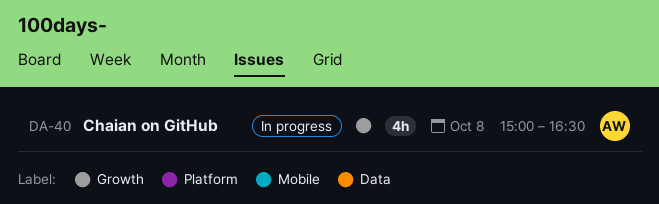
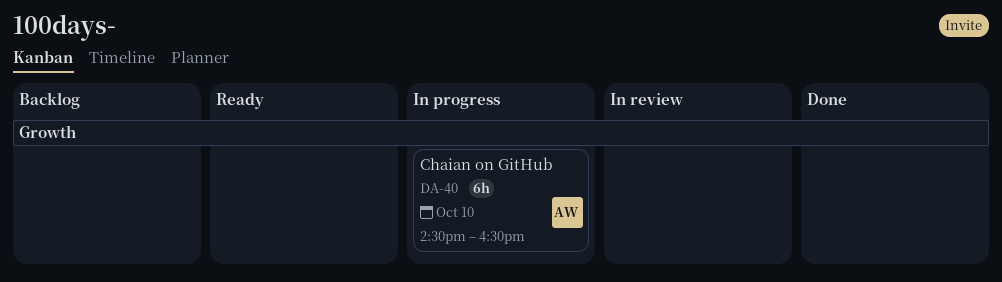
DA-40, estimate: 4h -> 6h
DA-40, day: Oct 8 -> Oct 10
DA-40, begins: 15:00 -> 14:30

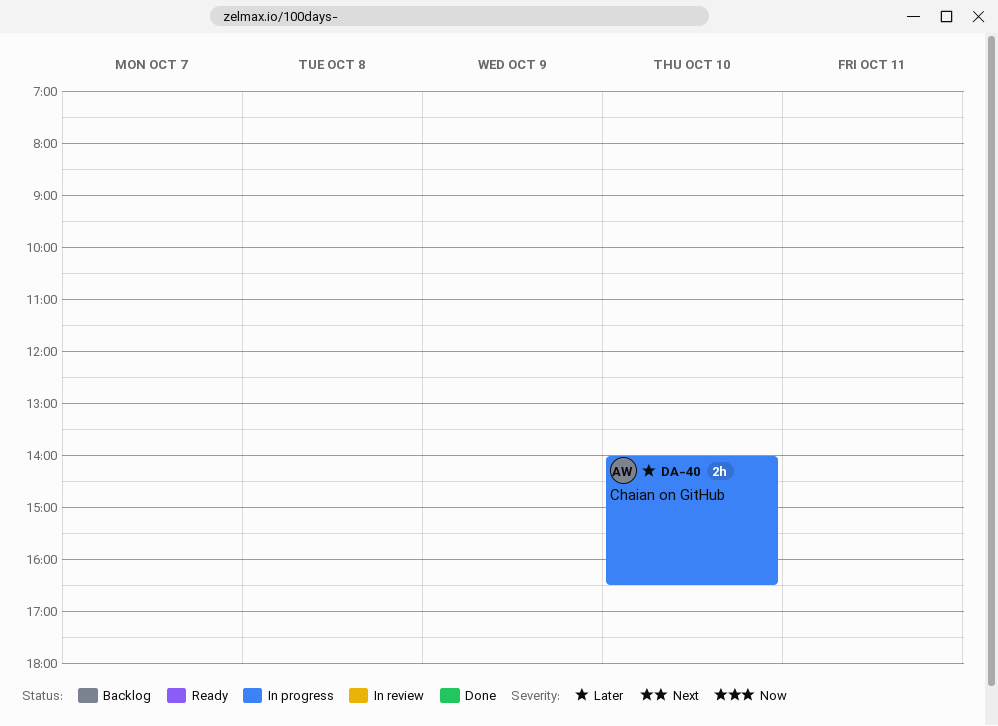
DA-40, estimate: 6h -> 2h
DA-40, begins: 14:30 -> 14:00

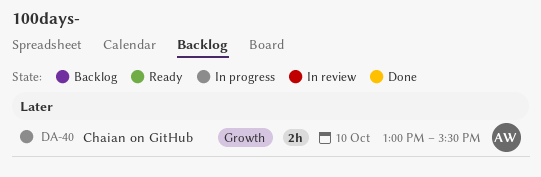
DA-40, begins: 14:00 -> 13:00
DA-40, ends: 16:30 -> 15:30

